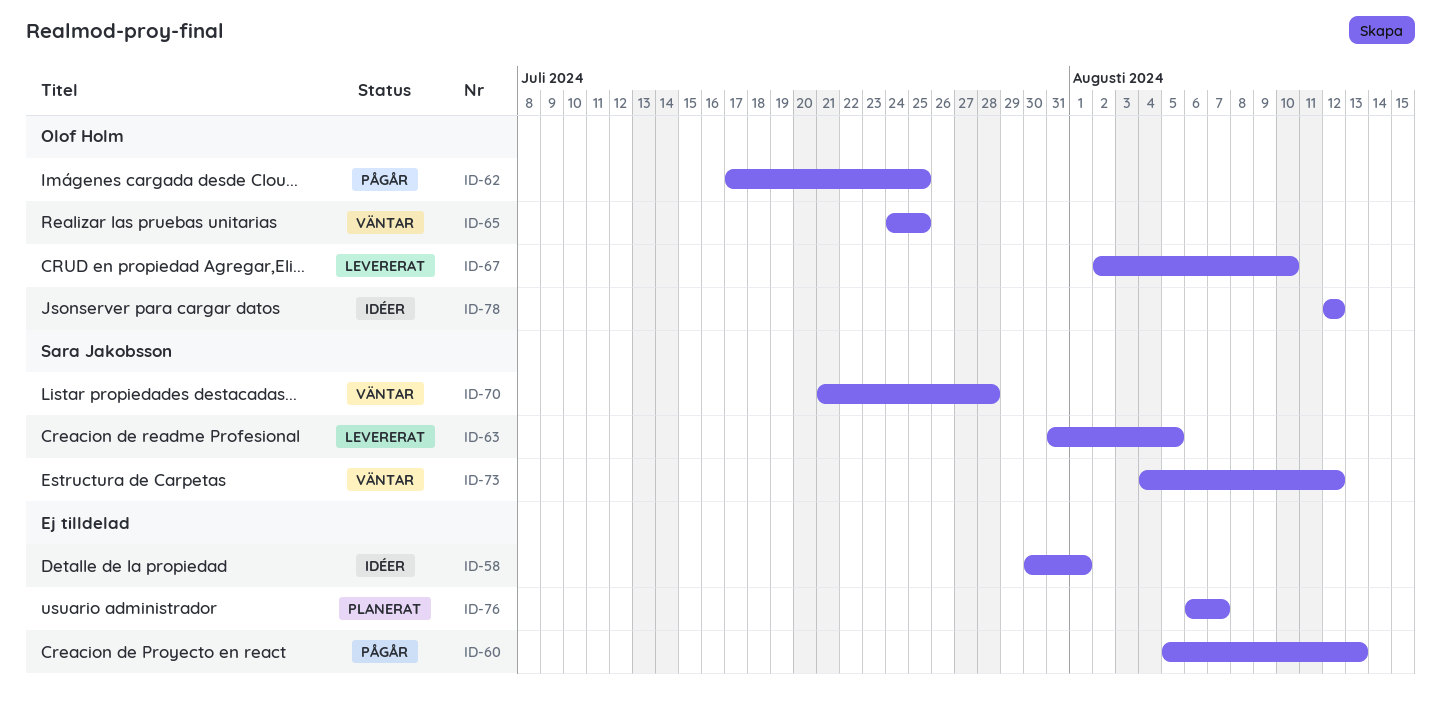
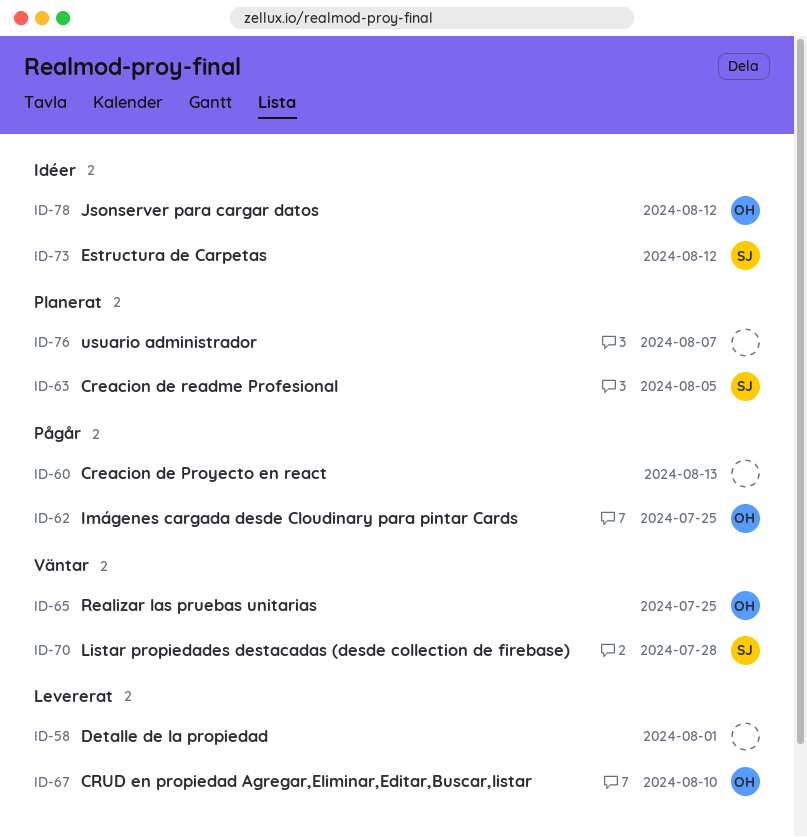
ID-58, status: Idéer -> Levererat
ID-63, status: Levererat -> Planerat
ID-73, status: Väntar -> Idéer

